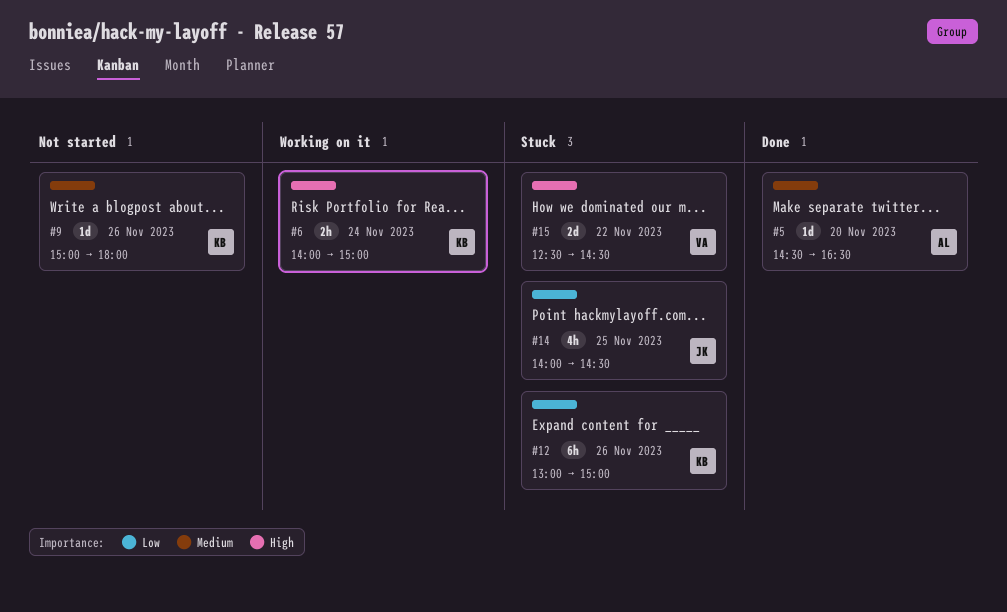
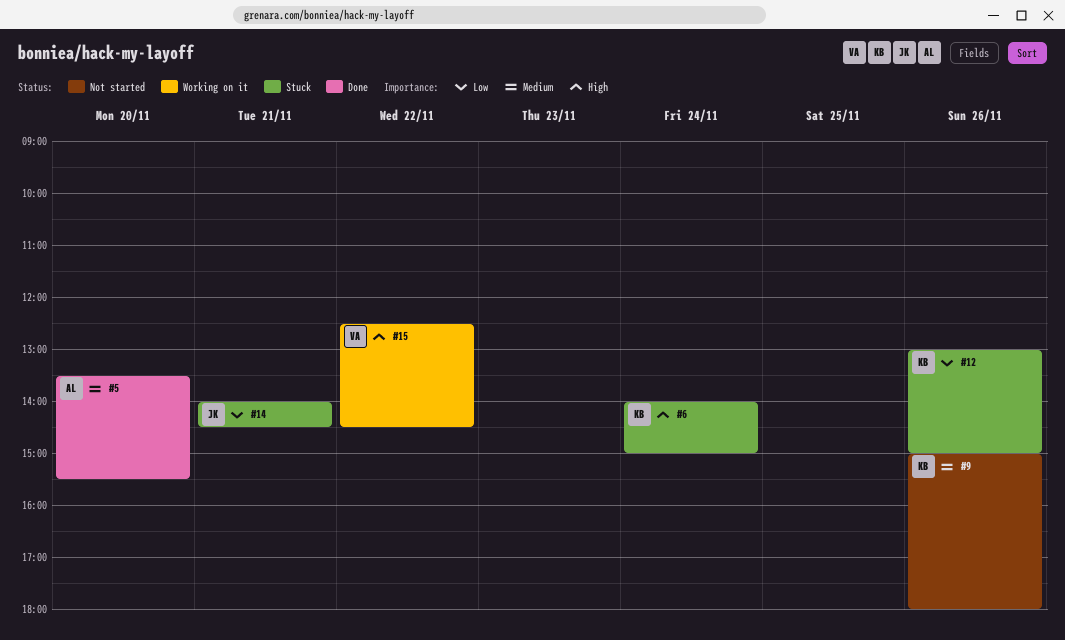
#5, begins: 14:30 -> 13:30
#5, ends: 16:30 -> 15:30
#6, status: Working on it -> Stuck
#14, day: Nov 25 -> Nov 21
#15, status: Stuck -> Working on it

